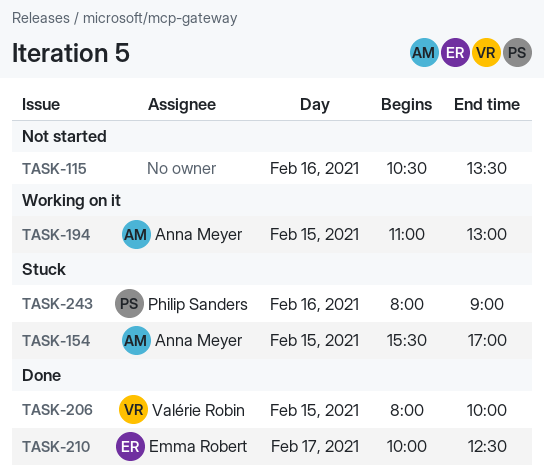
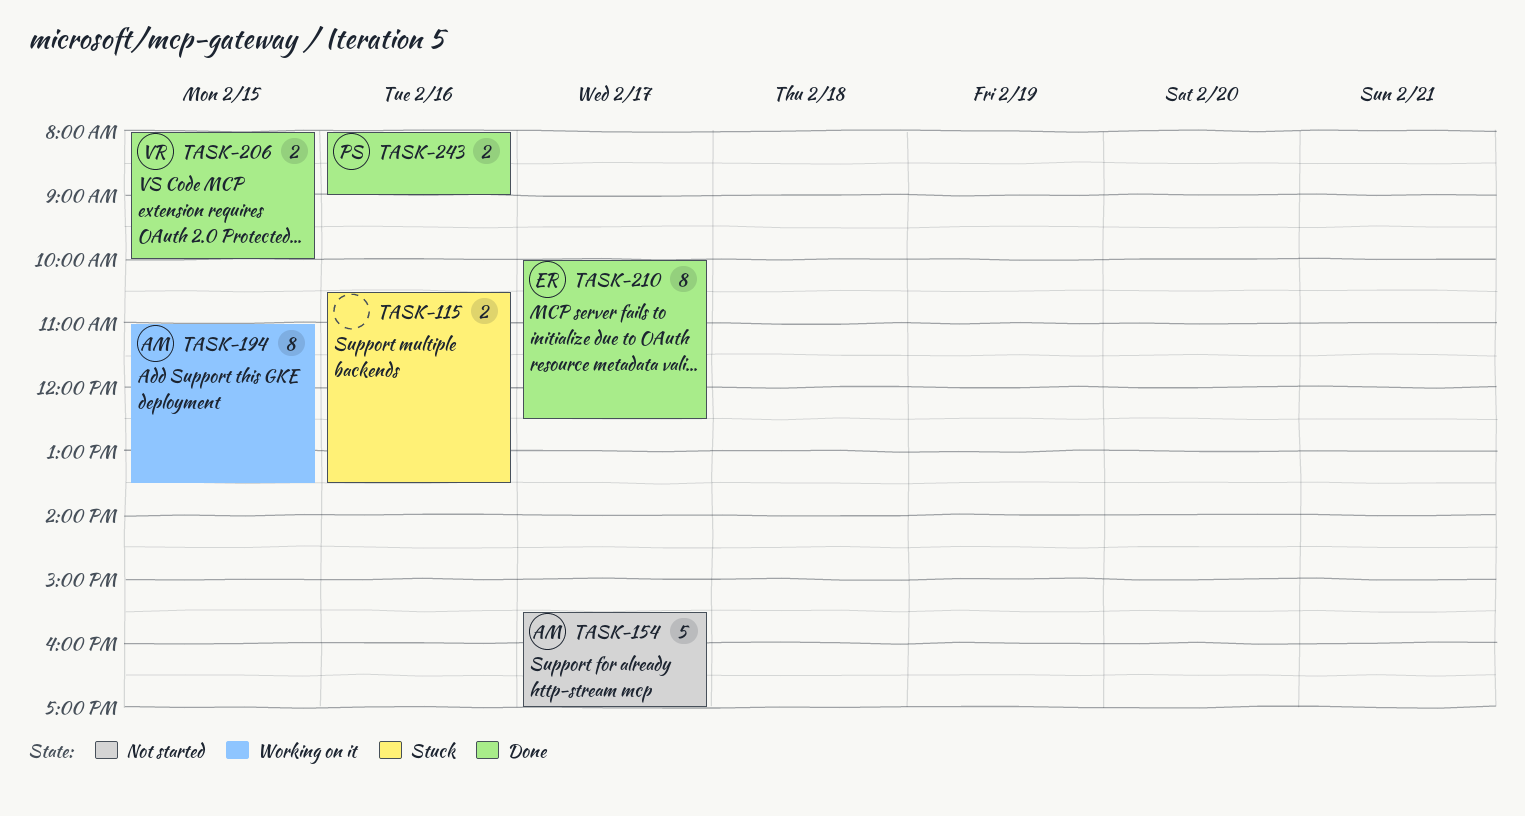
TASK-115, status: Not started -> Stuck
TASK-154, status: Stuck -> Not started
TASK-154, day: Feb 15 -> Feb 17
TASK-194, ends: 13:00 -> 13:30
TASK-243, status: Stuck -> Done

